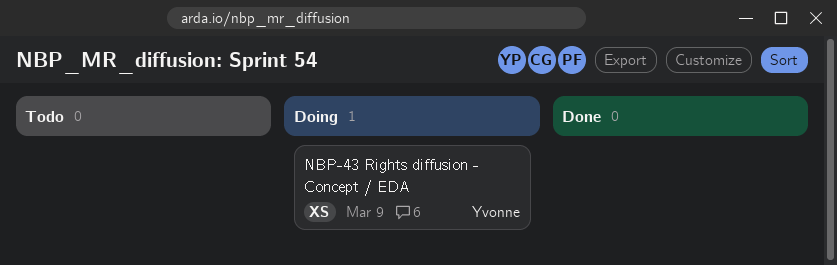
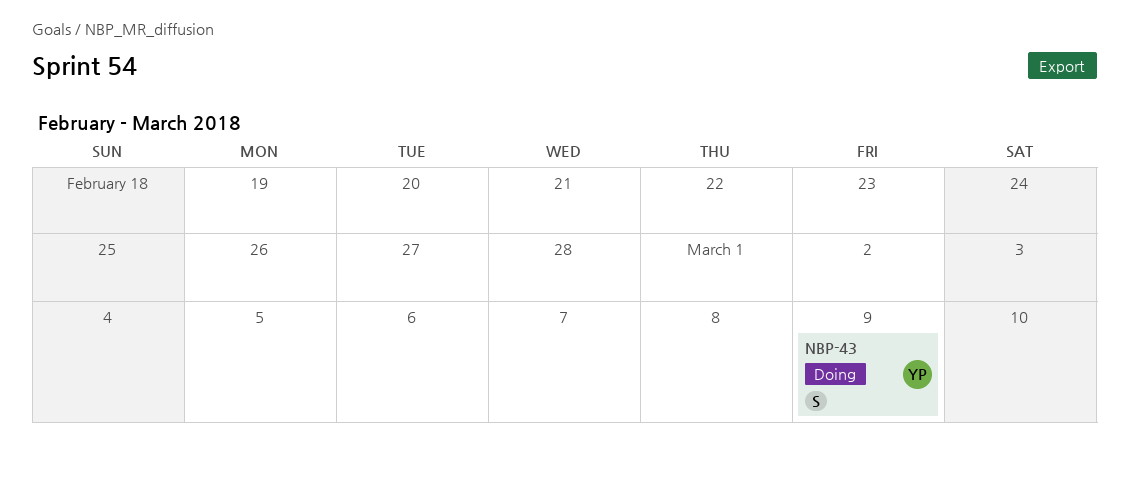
NBP-43, estimate: XS -> S

